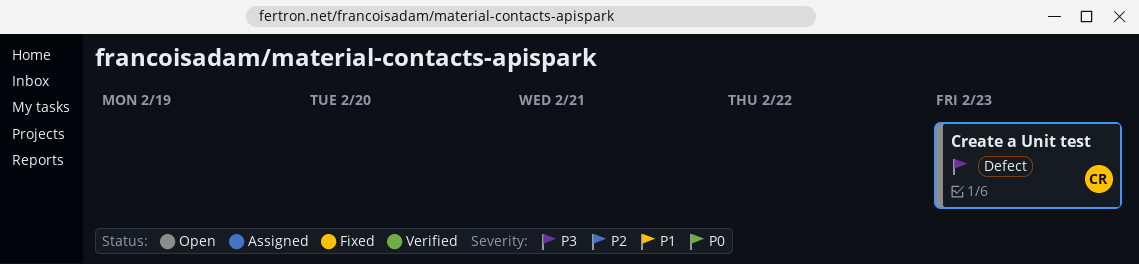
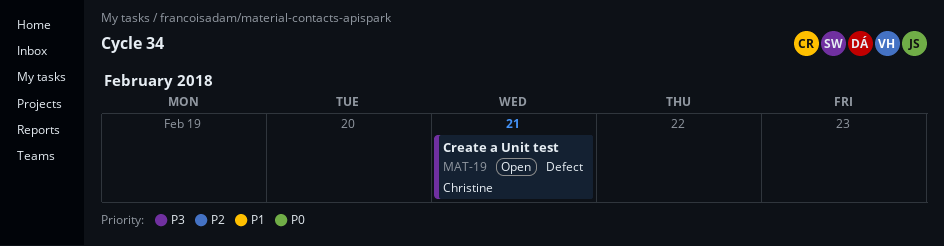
Create a Unit test, due: Feb 23 -> Feb 21

